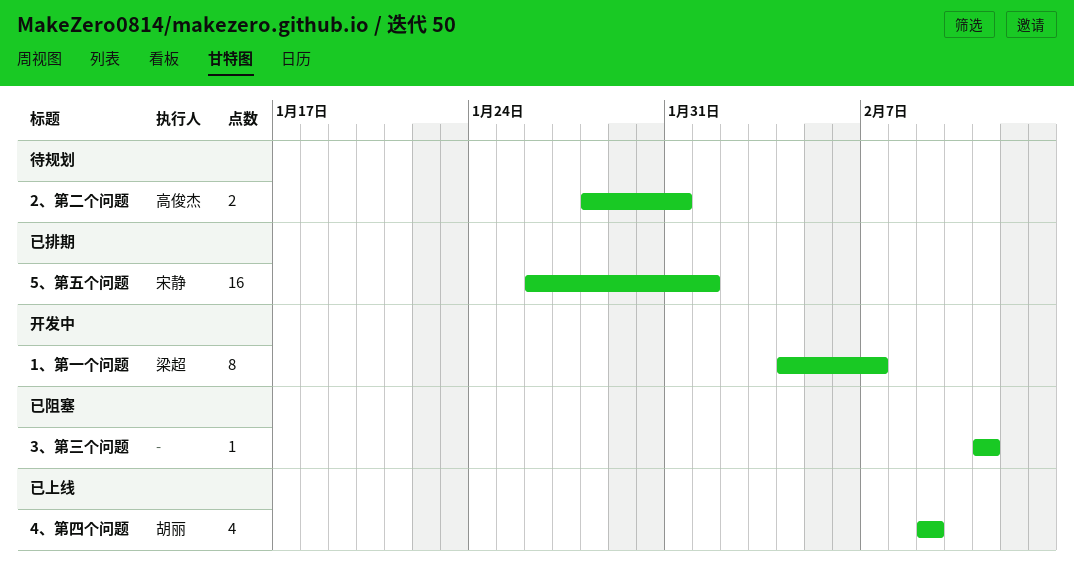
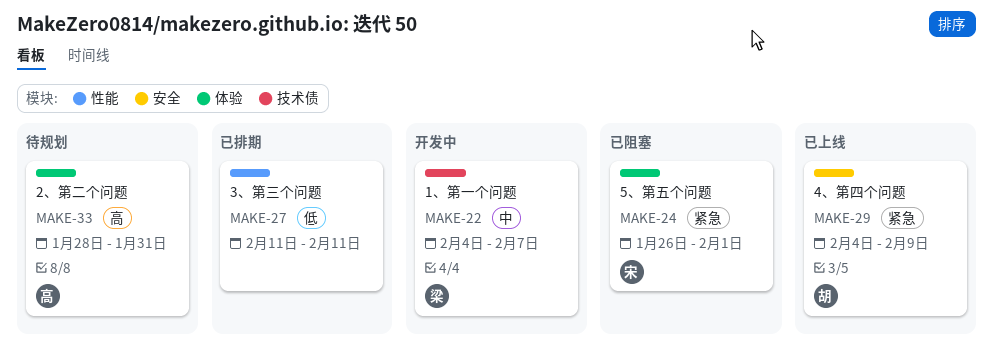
3、第三个问题, status: 已阻塞 -> 已排期
4、第四个问题, start: Feb 9 -> Feb 4
5、第五个问题, status: 已排期 -> 已阻塞

